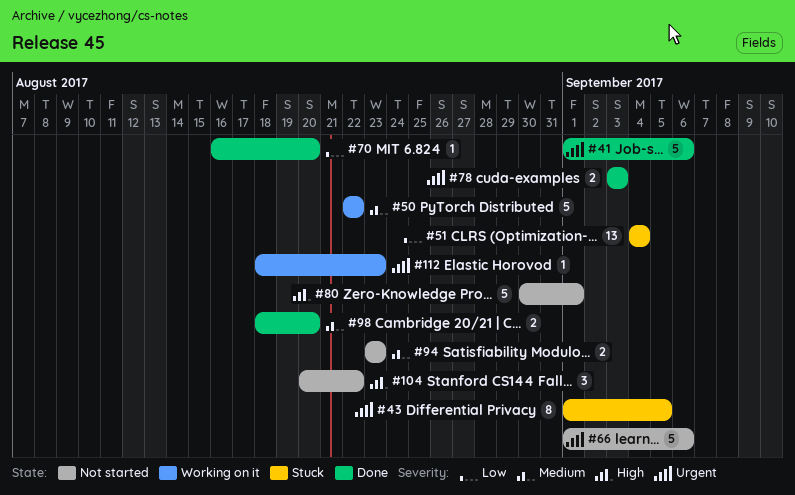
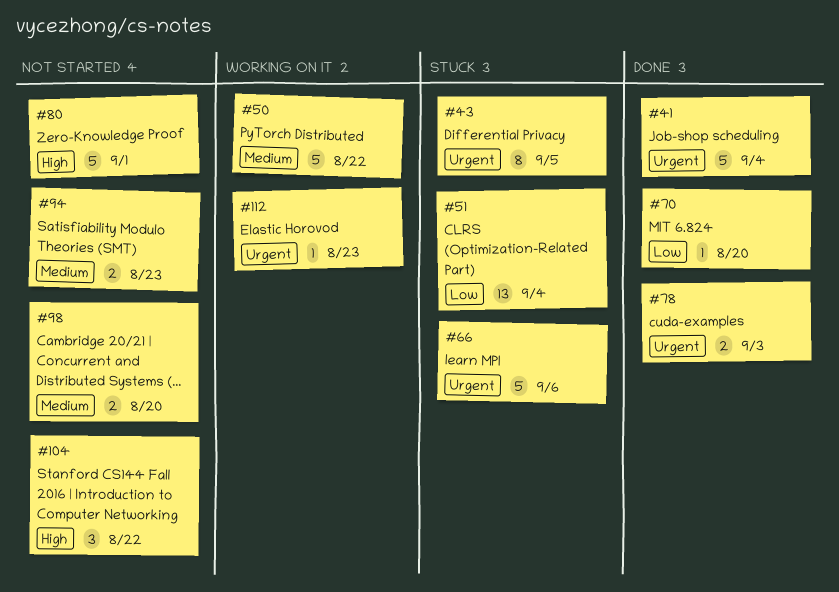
#41, due: Sep 6 -> Sep 4
#66, status: Not started -> Stuck
#98, status: Done -> Not started

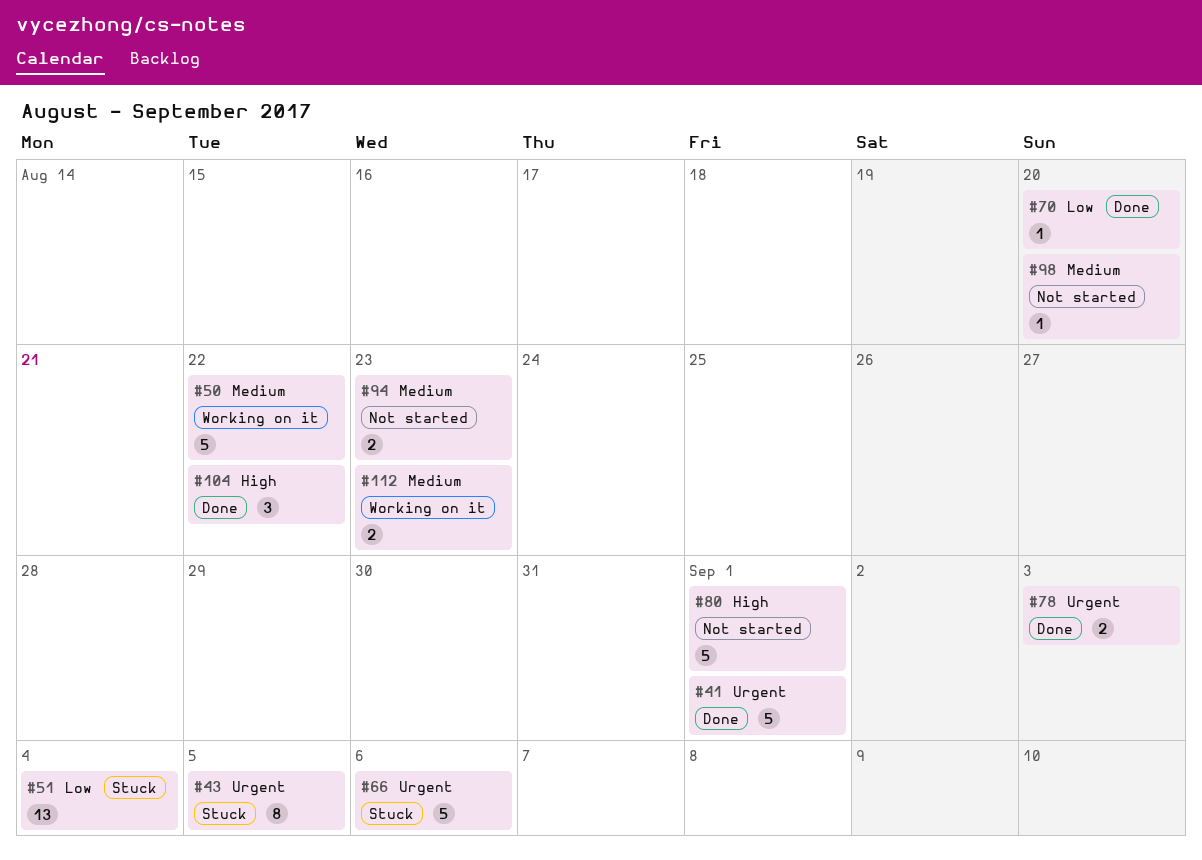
#41, due: Sep 4 -> Sep 1
#98, estimate: 2 -> 1
#104, status: Not started -> Done
#112, priority: Urgent -> Medium
#112, estimate: 1 -> 2

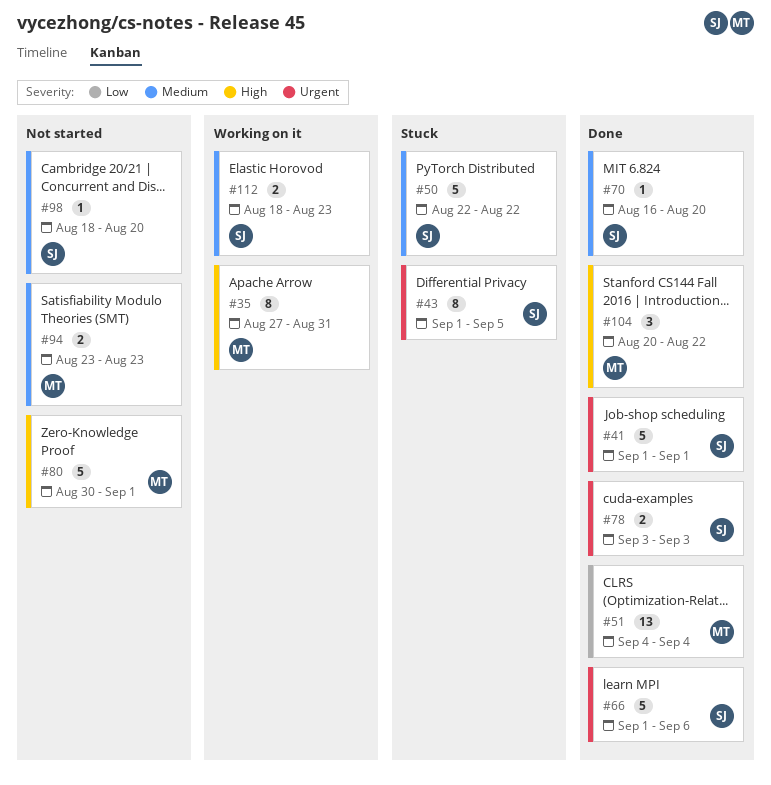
#35: none -> present
#50, status: Working on it -> Stuck
#51, status: Stuck -> Done
#66, status: Stuck -> Done
#70, priority: Low -> Medium

